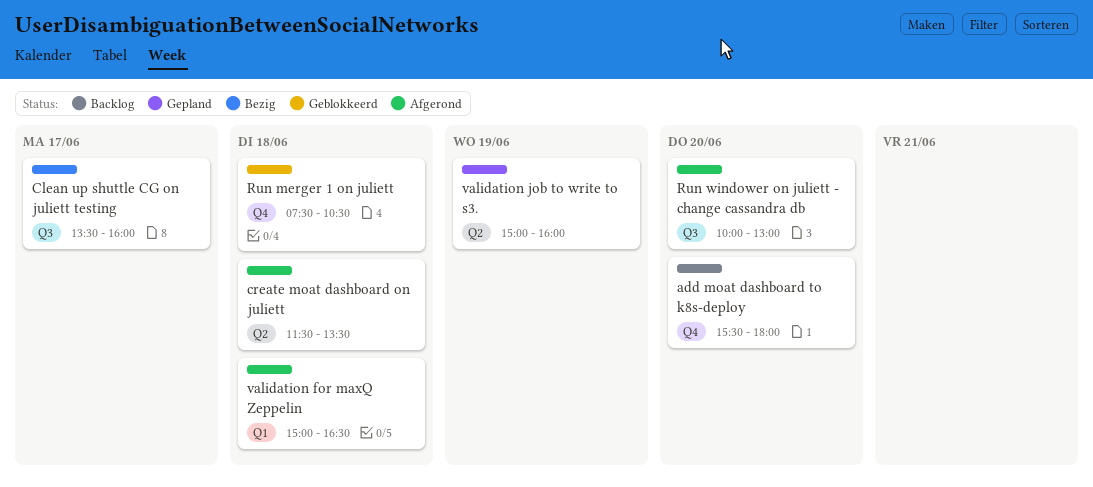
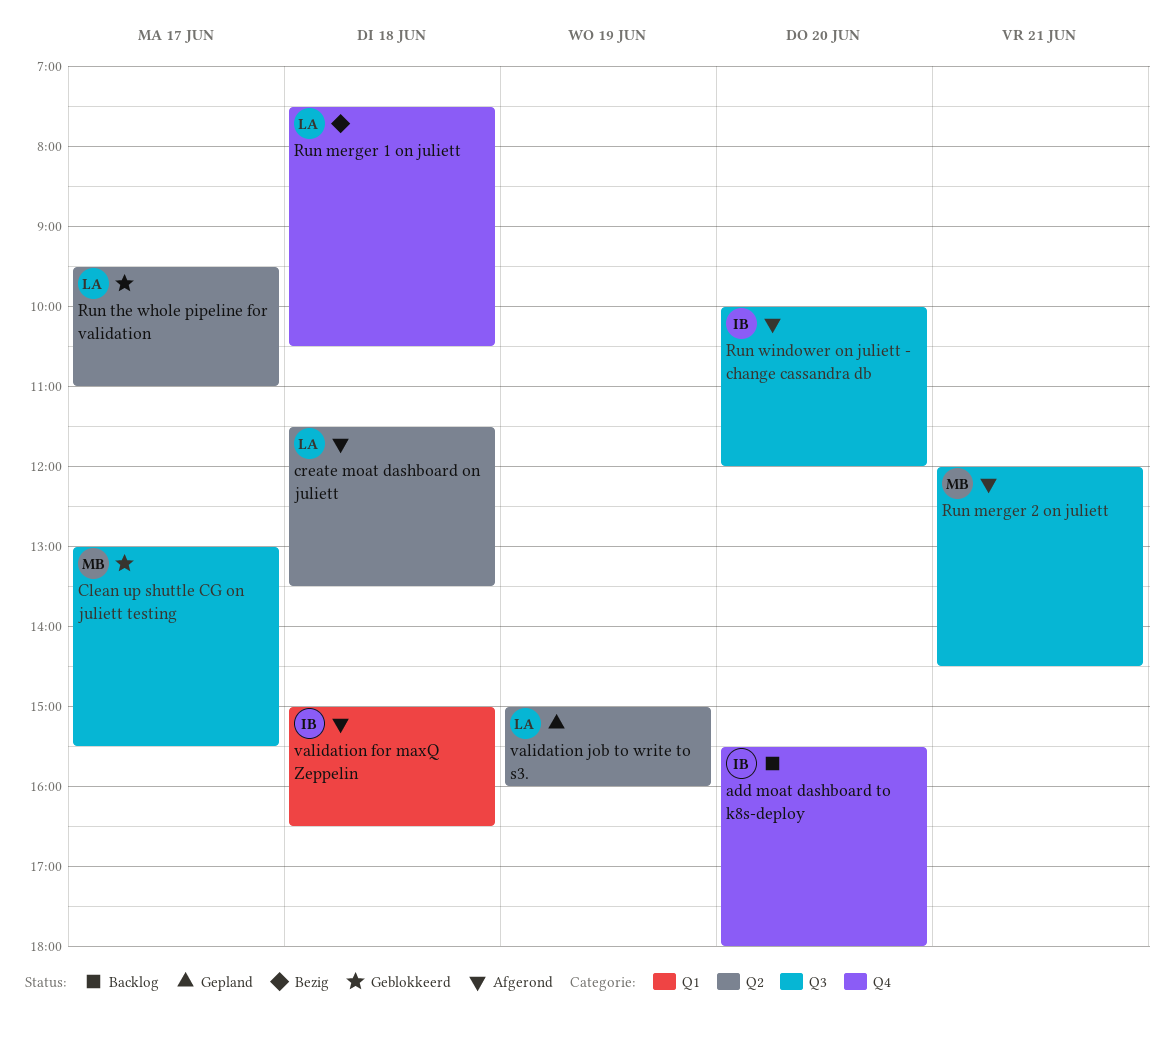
Clean up shuttle CG on juliett testing, status: Bezig -> Geblokkeerd
Clean up shuttle CG on juliett testing, begins: 13:30 -> 13:00
Clean up shuttle CG on juliett testing, ends: 16:00 -> 15:30
Run merger 1 on juliett, status: Geblokkeerd -> Bezig
Run merger 2 on juliett: none -> present
Run the whole pipeline for validation: none -> present
Run windower on juliett - change cassandra db, ends: 13:00 -> 12:00

